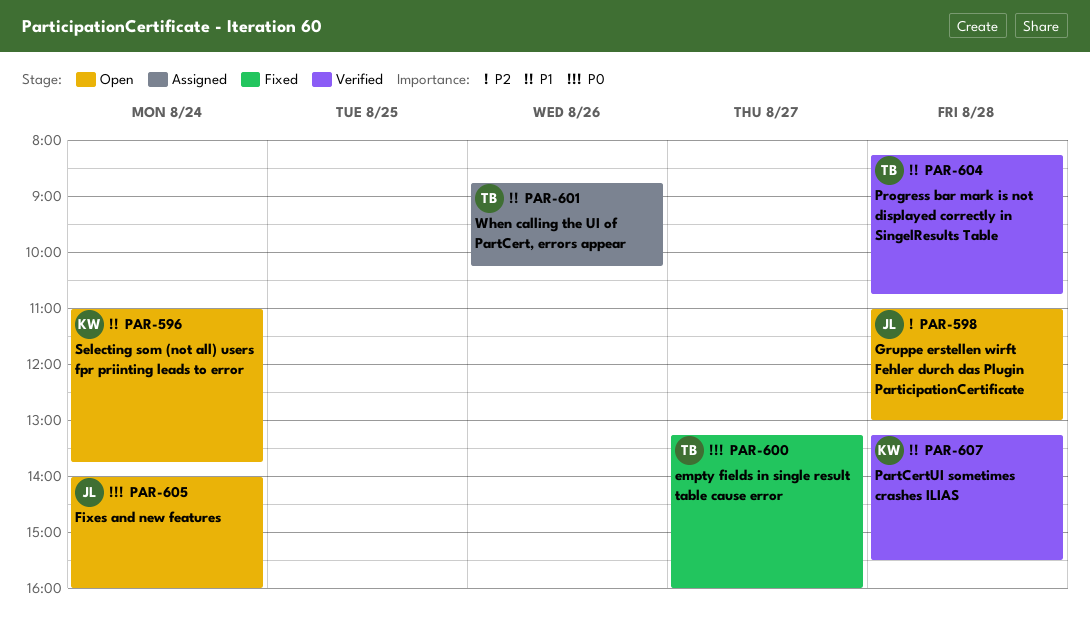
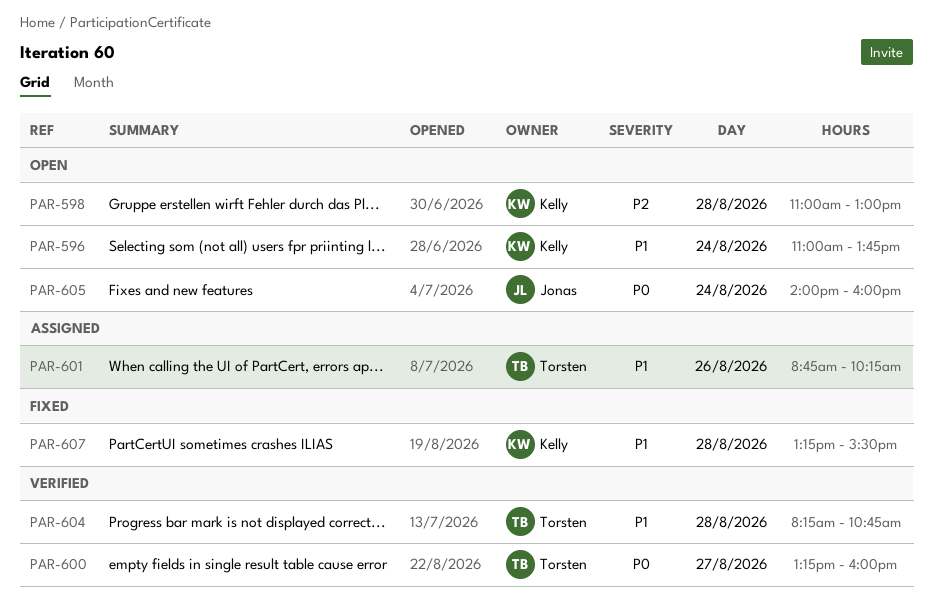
PAR-598, owner: Jonas -> Kelly
PAR-600, status: Fixed -> Verified
PAR-607, status: Verified -> Fixed

